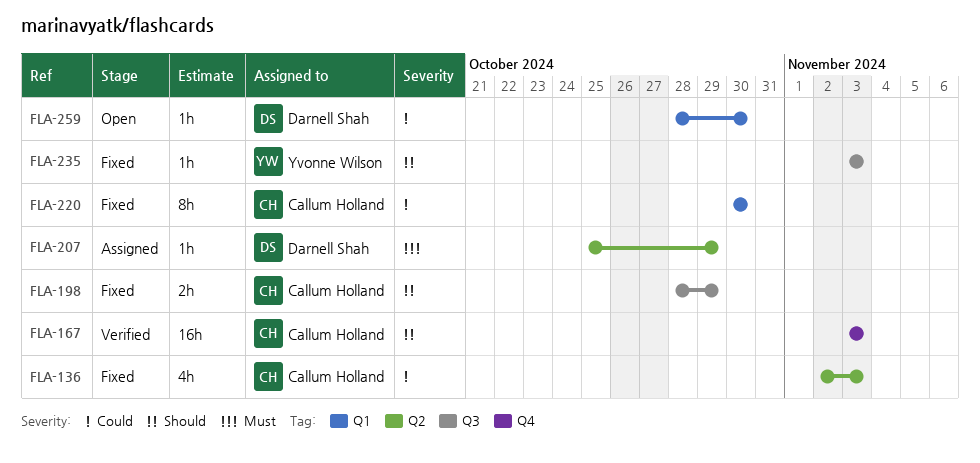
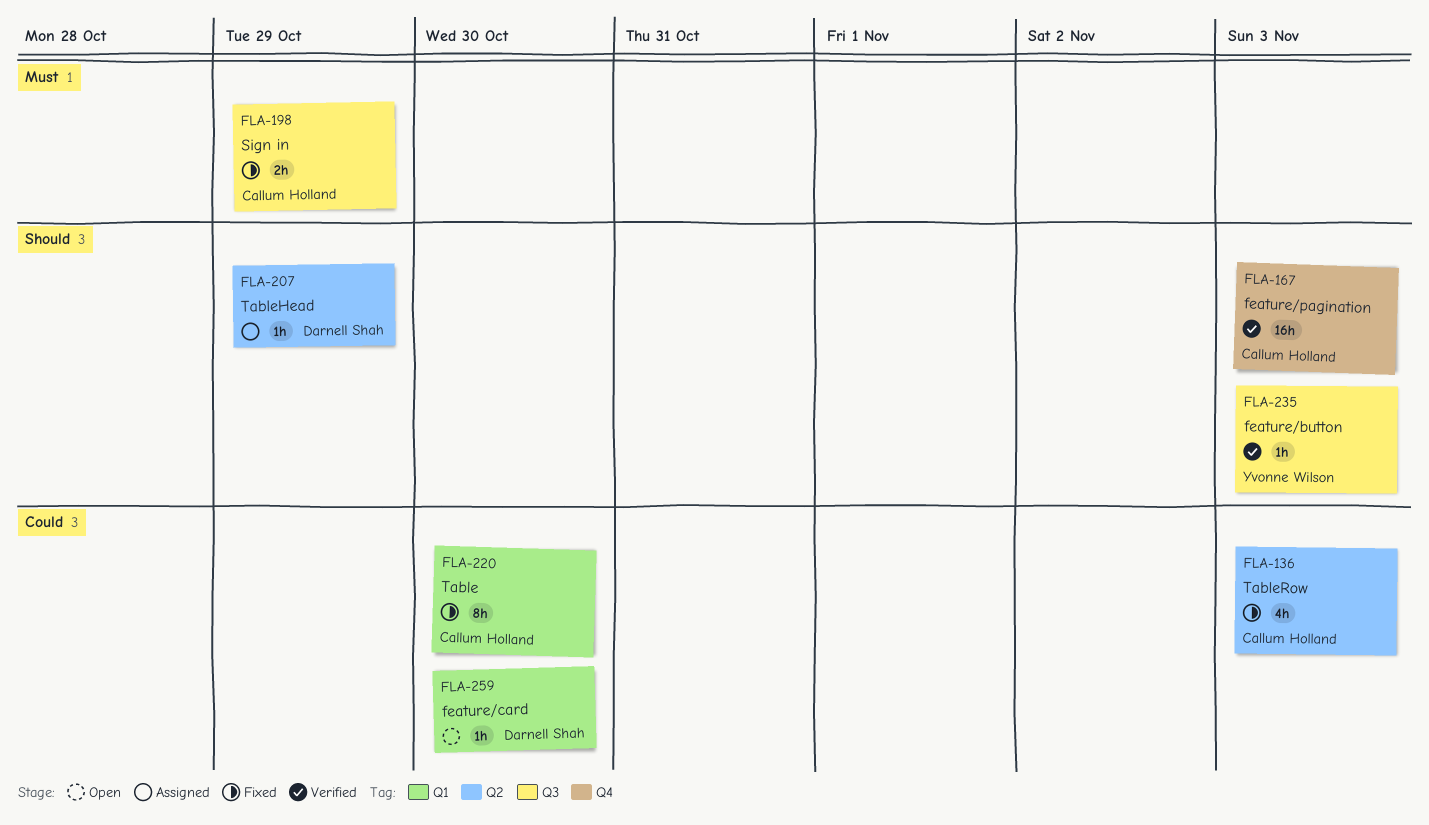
FLA-198, priority: Should -> Must
FLA-207, priority: Must -> Should
FLA-235, status: Fixed -> Verified

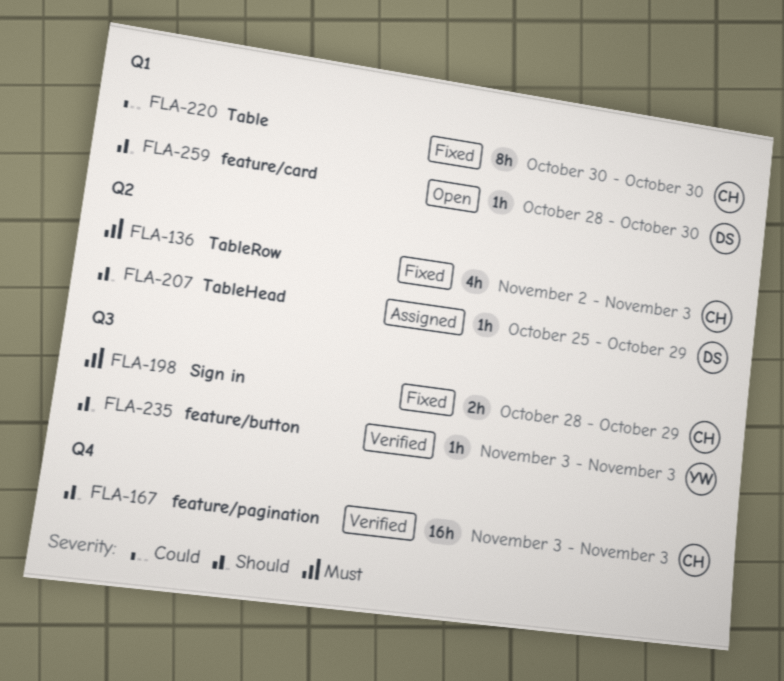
FLA-136, priority: Could -> Must
FLA-259, priority: Could -> Should

